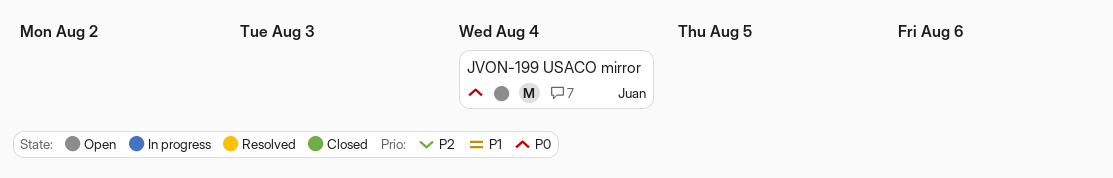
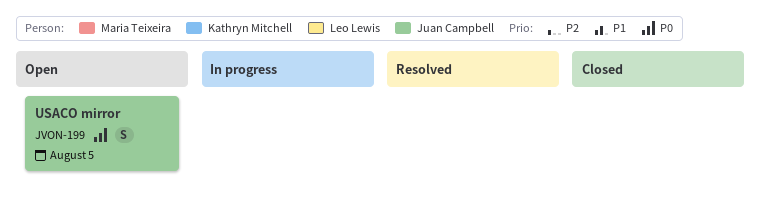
JVON-199, estimate: M -> S
JVON-199, due: Aug 4 -> Aug 5

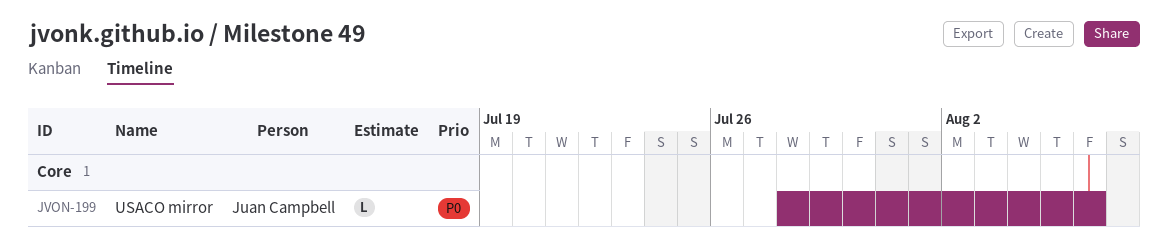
JVON-199, estimate: S -> L
JVON-199, due: Aug 5 -> Aug 6

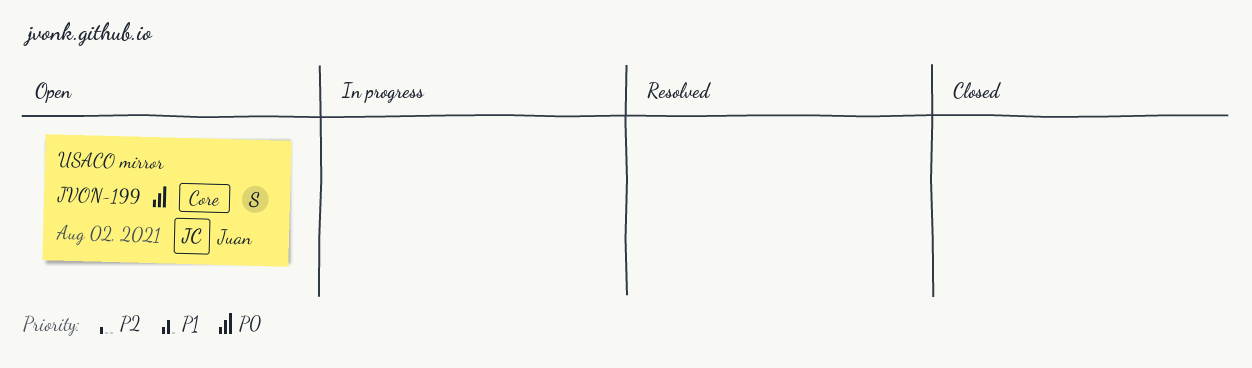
JVON-199, estimate: L -> S
JVON-199, due: Aug 6 -> Aug 2

